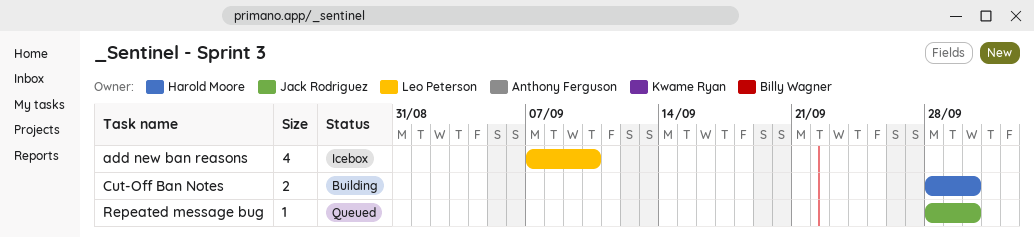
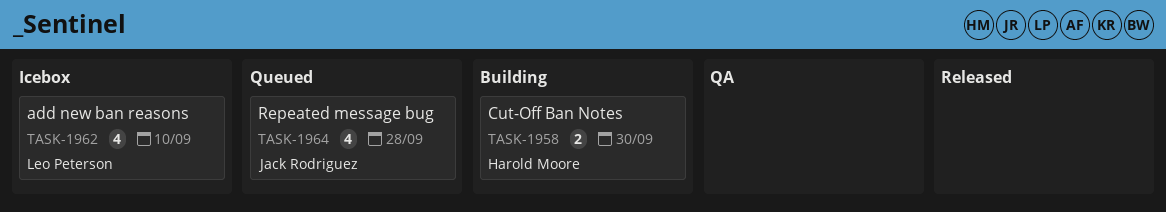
Repeated message bug, estimate: 1 -> 4
Repeated message bug, due: Sep 30 -> Sep 28

